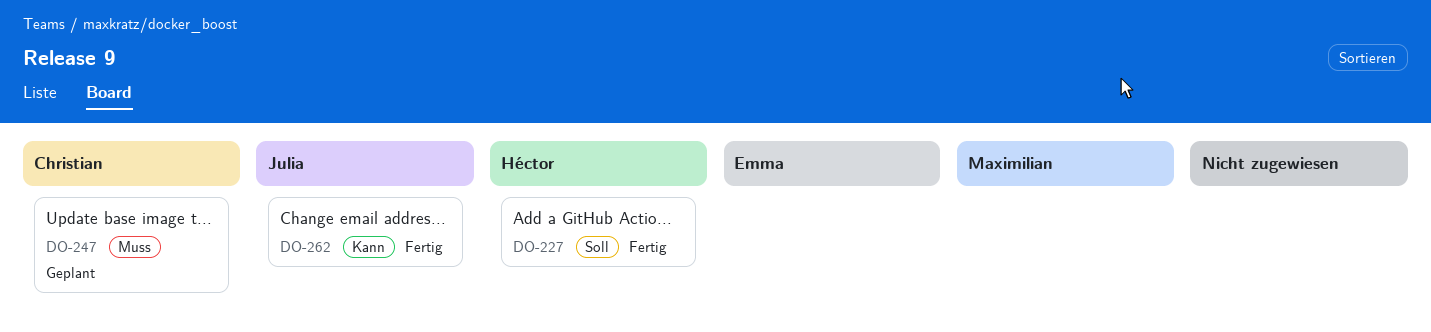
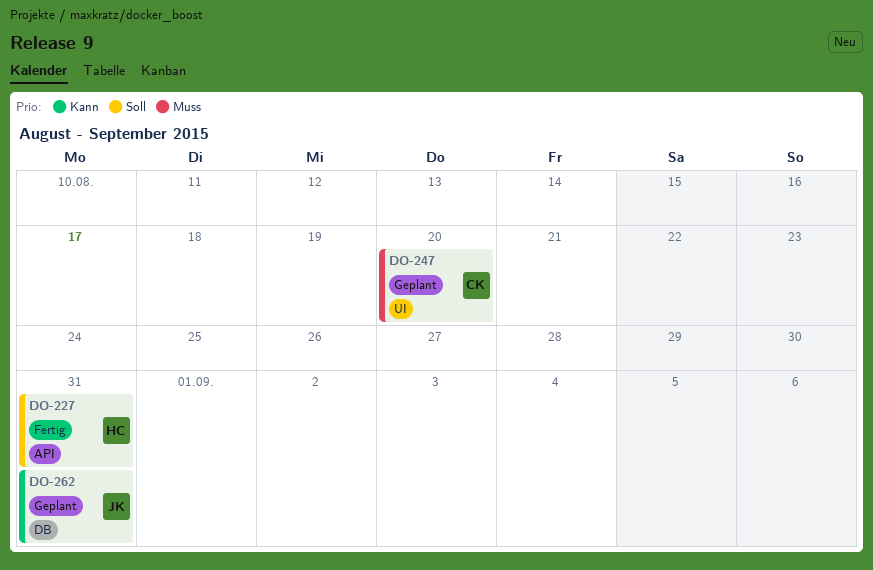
DO-262, status: Fertig -> Geplant

